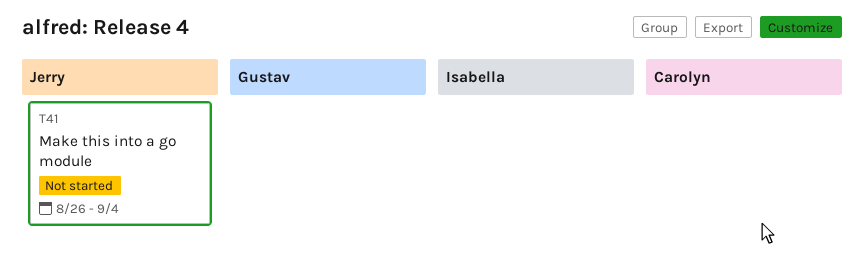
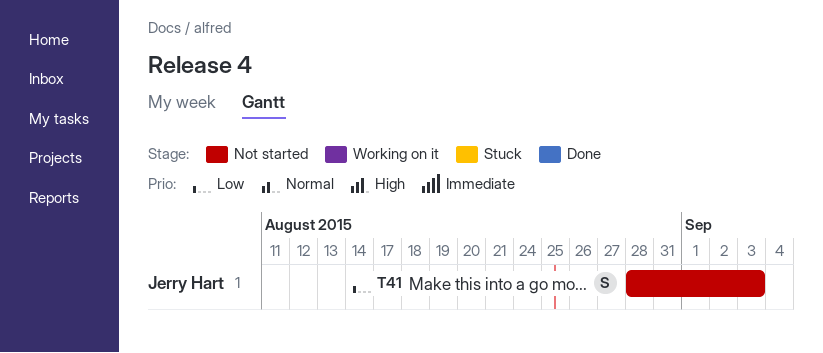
T41, start: Aug 26 -> Aug 28
T41, due: Sep 4 -> Sep 3

